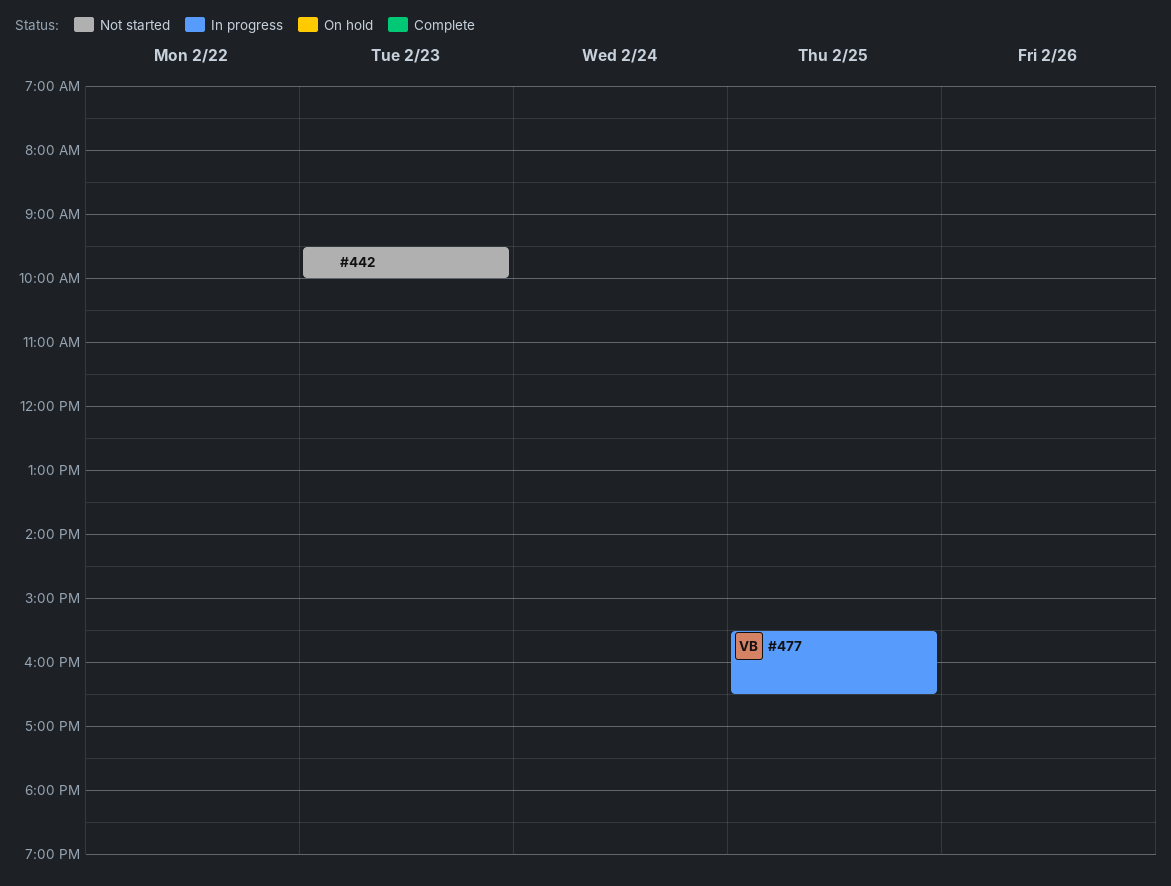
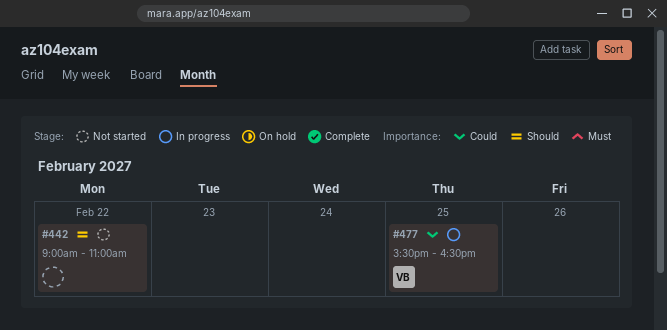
#442, day: Feb 23 -> Feb 22
#442, begins: 09:30 -> 09:00
#442, ends: 10:00 -> 11:00

